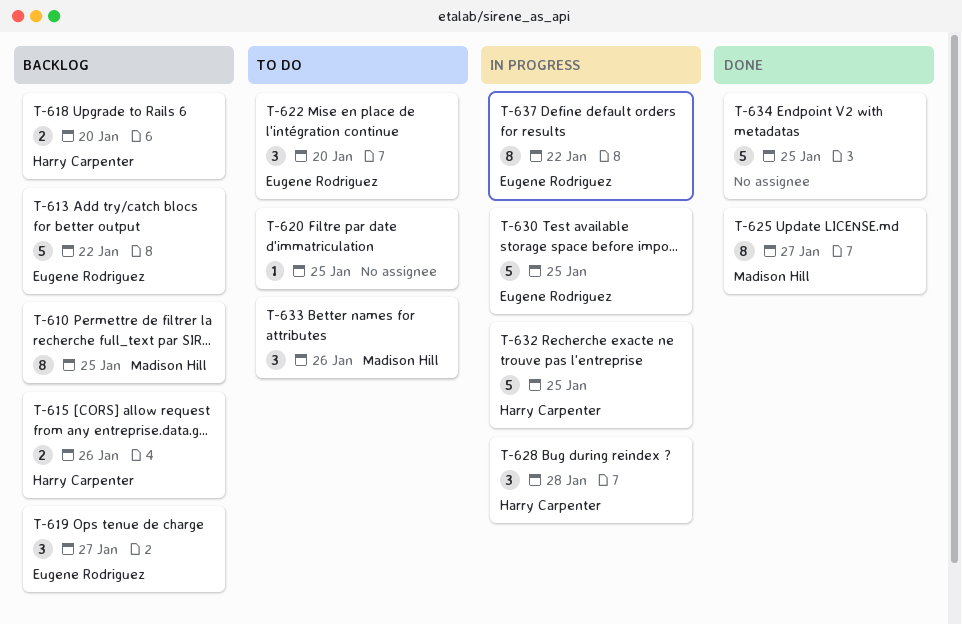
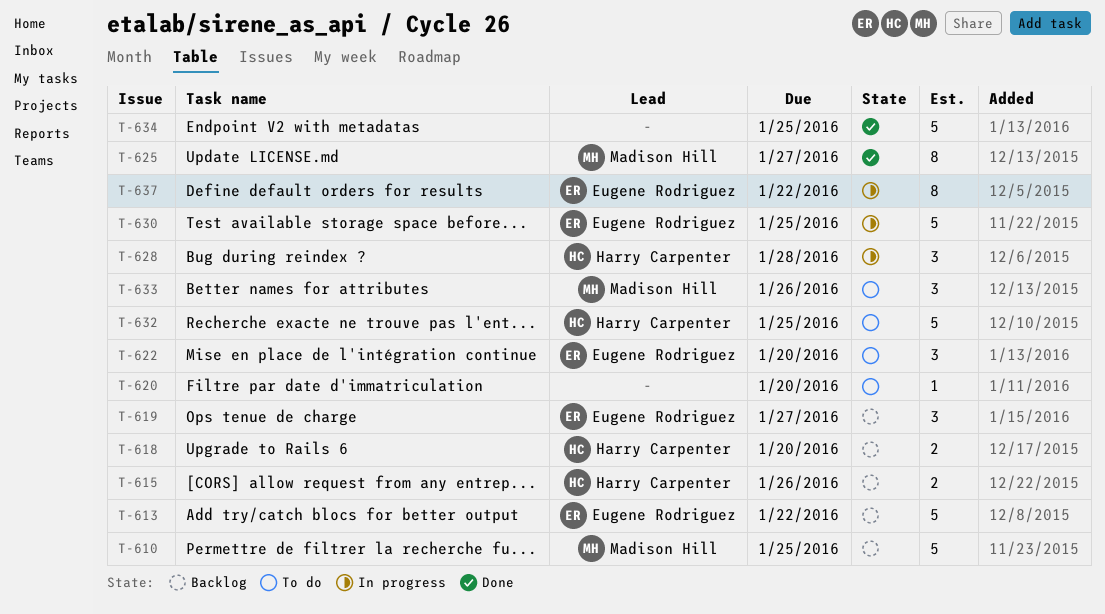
T-610, estimate: 8 -> 5
T-620, due: Jan 25 -> Jan 20
T-632, status: In progress -> To do

